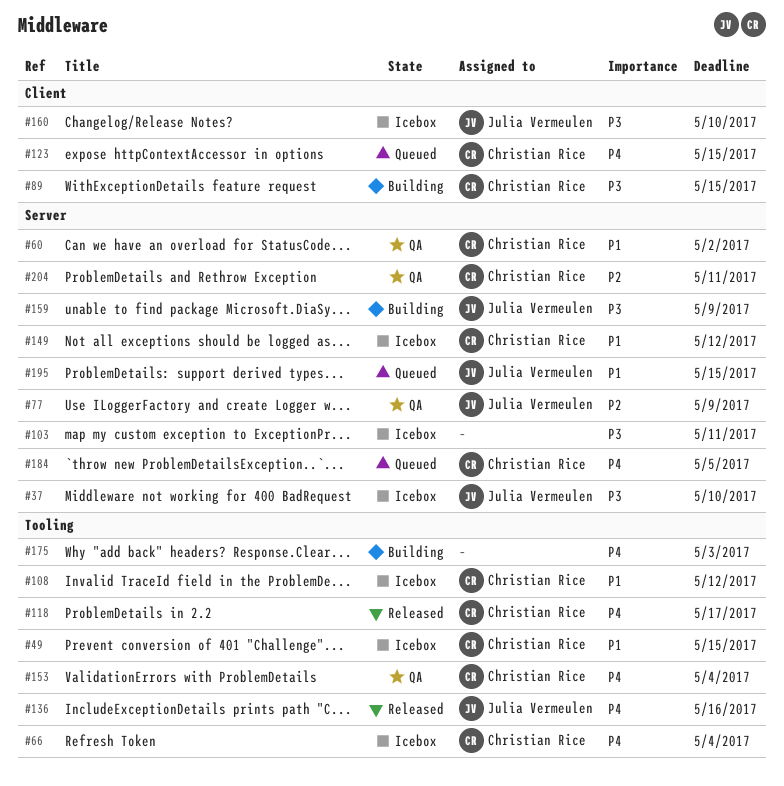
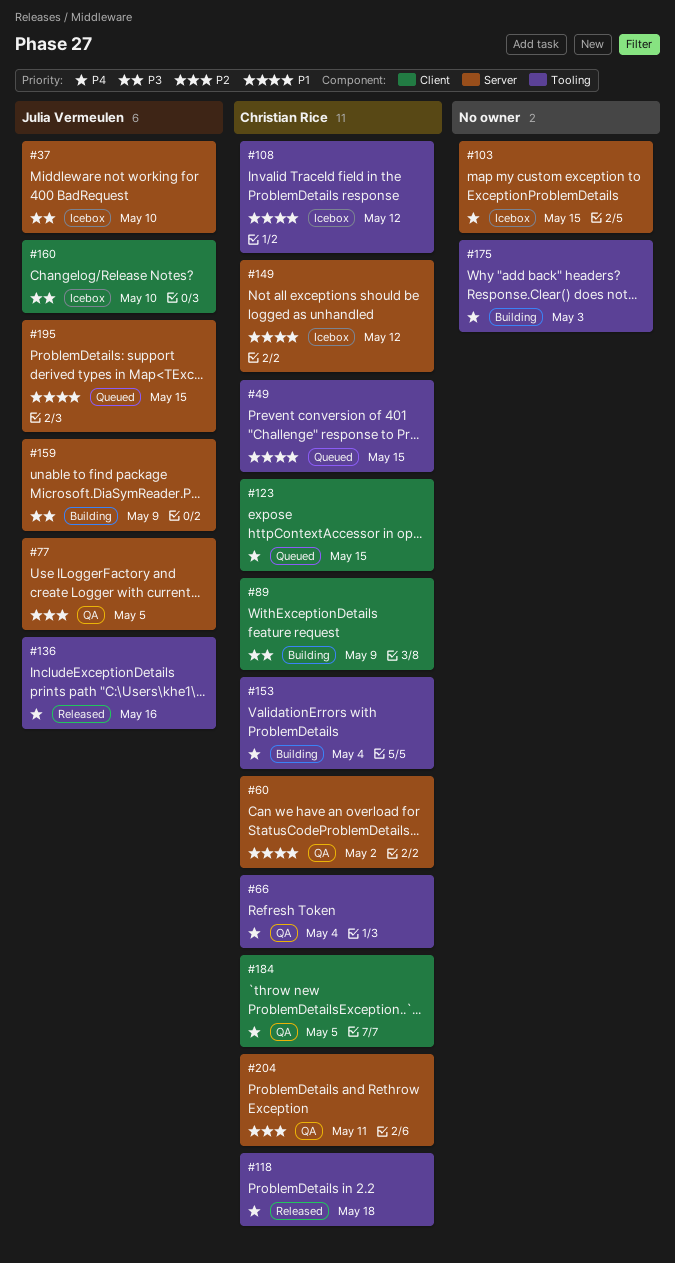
#49, status: Icebox -> Queued
#66, status: Icebox -> QA
#77, due: May 9 -> May 5
#89, due: May 15 -> May 9
#103, priority: P3 -> P4
#103, due: May 11 -> May 15
#118, due: May 17 -> May 18
#153, status: QA -> Building
#184, status: Queued -> QA
#184, label: Server -> Client

